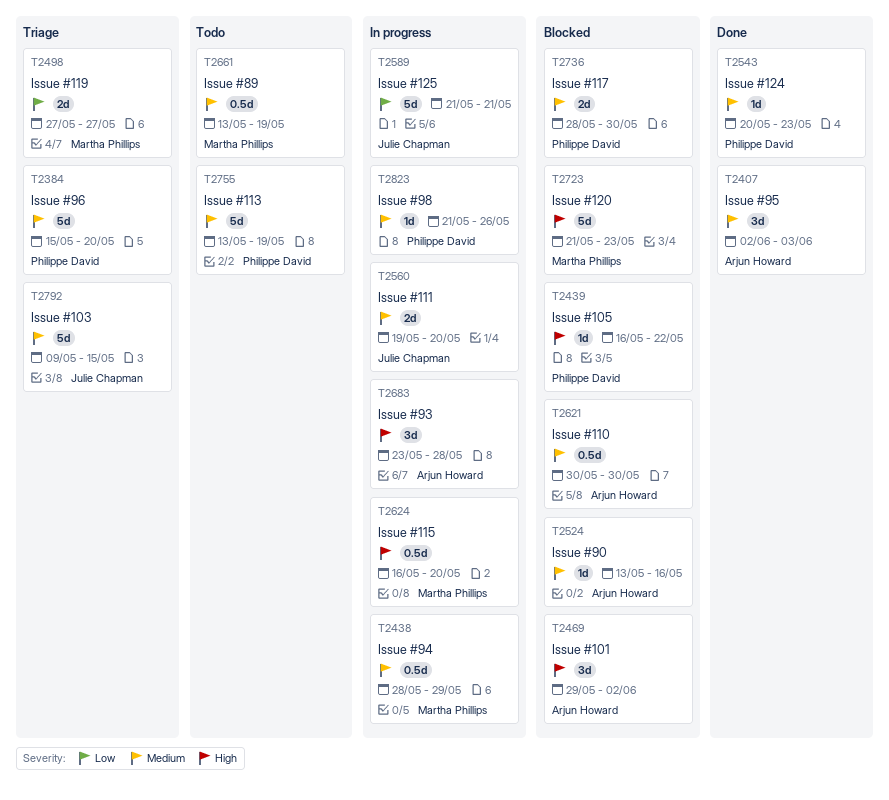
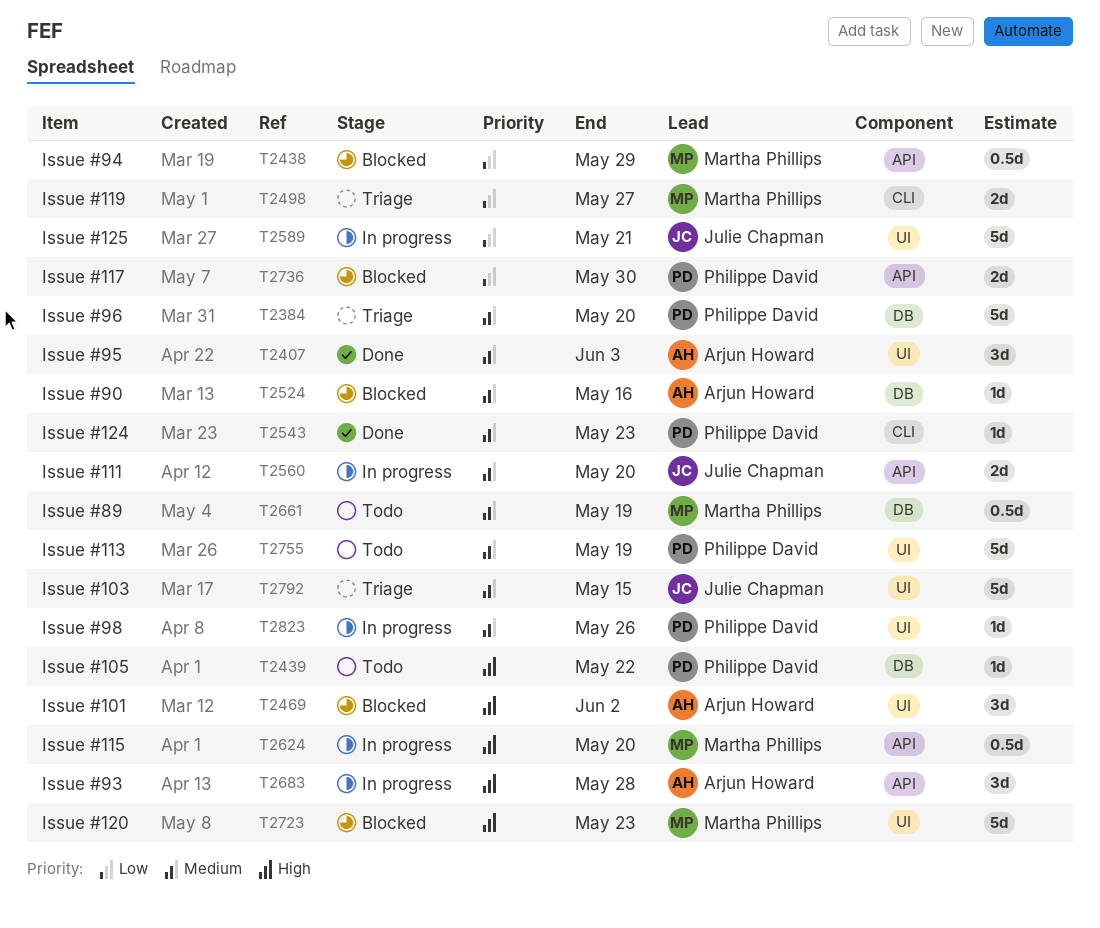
T2438, status: In progress -> Blocked
T2438, priority: Medium -> Low
T2439, status: Blocked -> Todo
T2621: present -> none
T2736, priority: Medium -> Low

